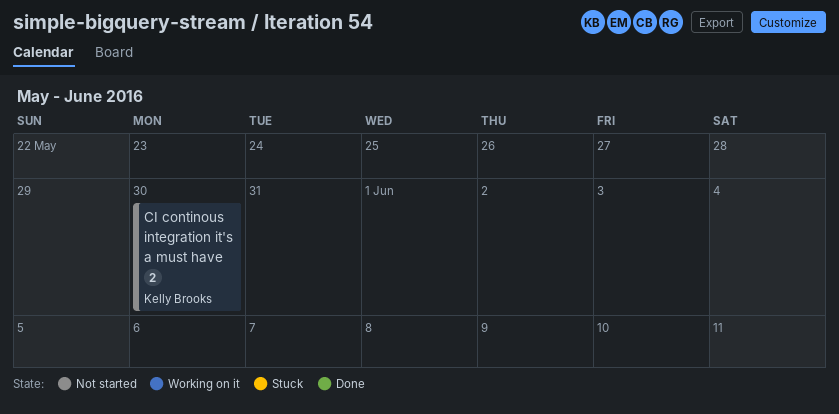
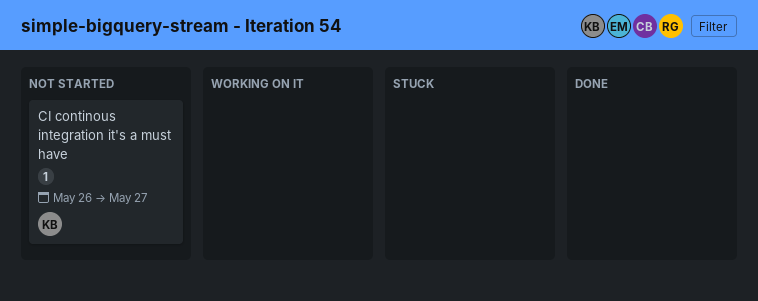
CI continous integration it's a must have, estimate: 2 -> 1
CI continous integration it's a must have, due: May 30 -> May 27

